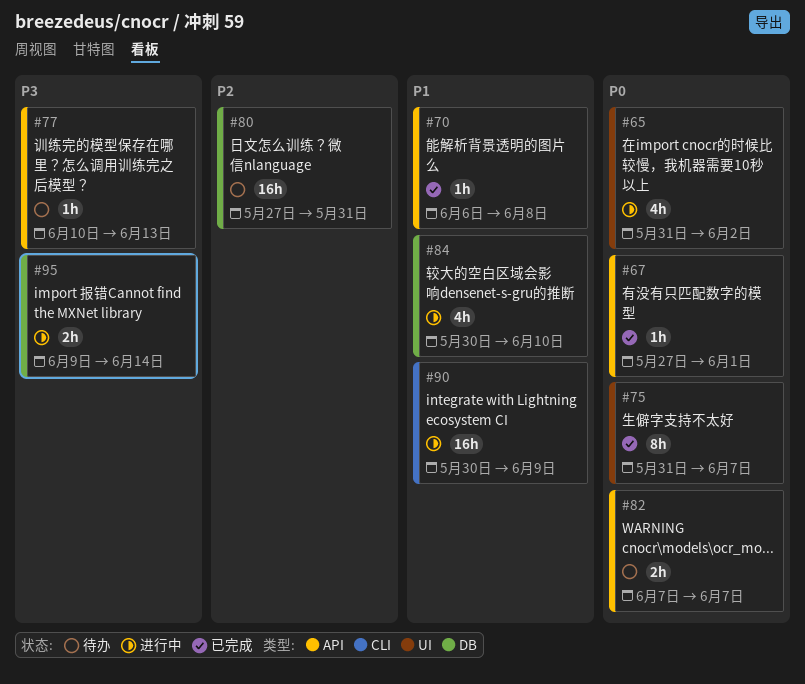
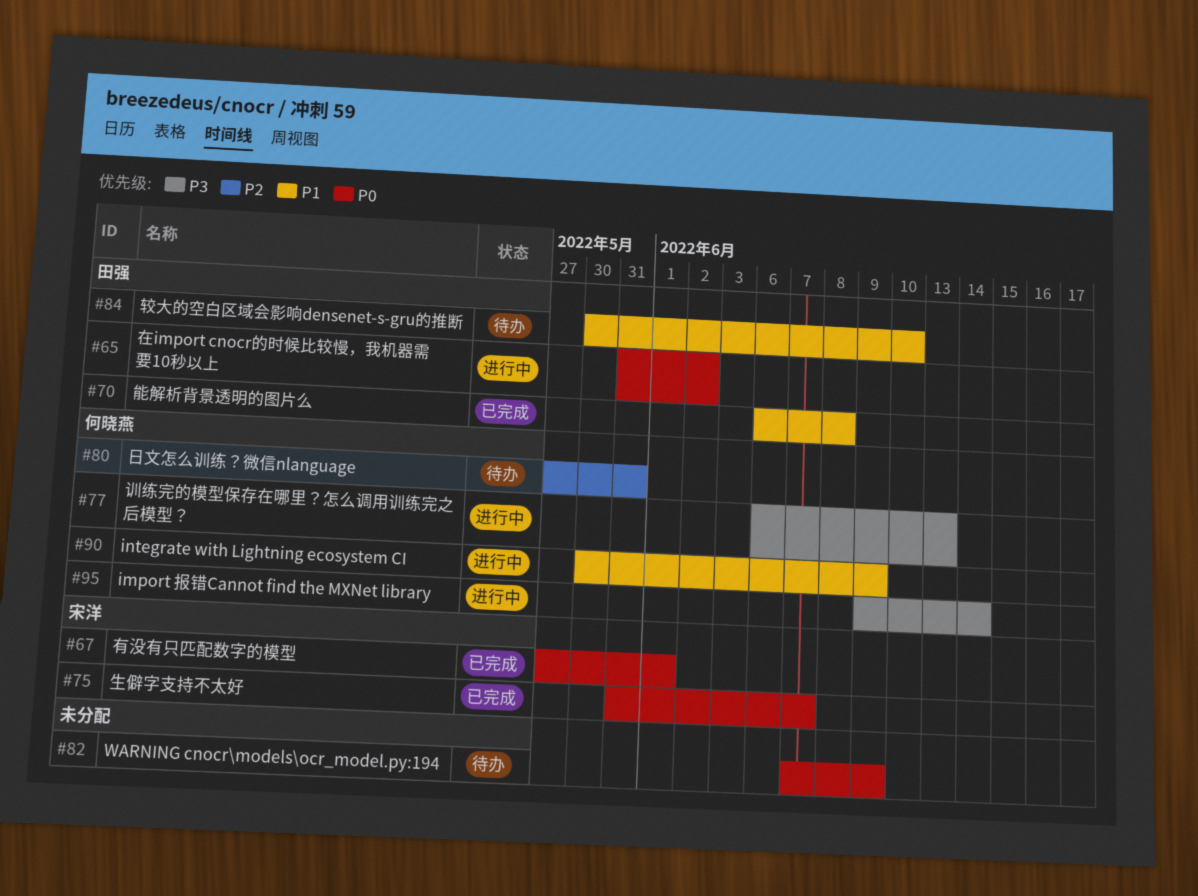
#77, status: 待办 -> 进行中
#77, start: Jun 10 -> Jun 6
#82, due: Jun 7 -> Jun 9
#84, status: 进行中 -> 待办

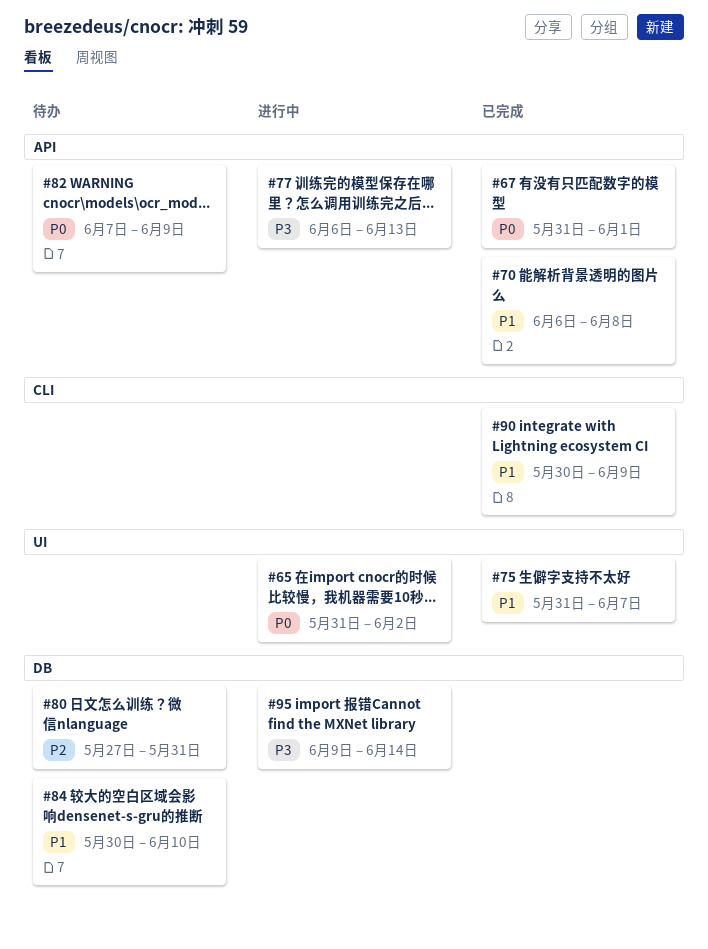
#67, start: May 27 -> May 31
#75, priority: P0 -> P1
#90, status: 进行中 -> 已完成

